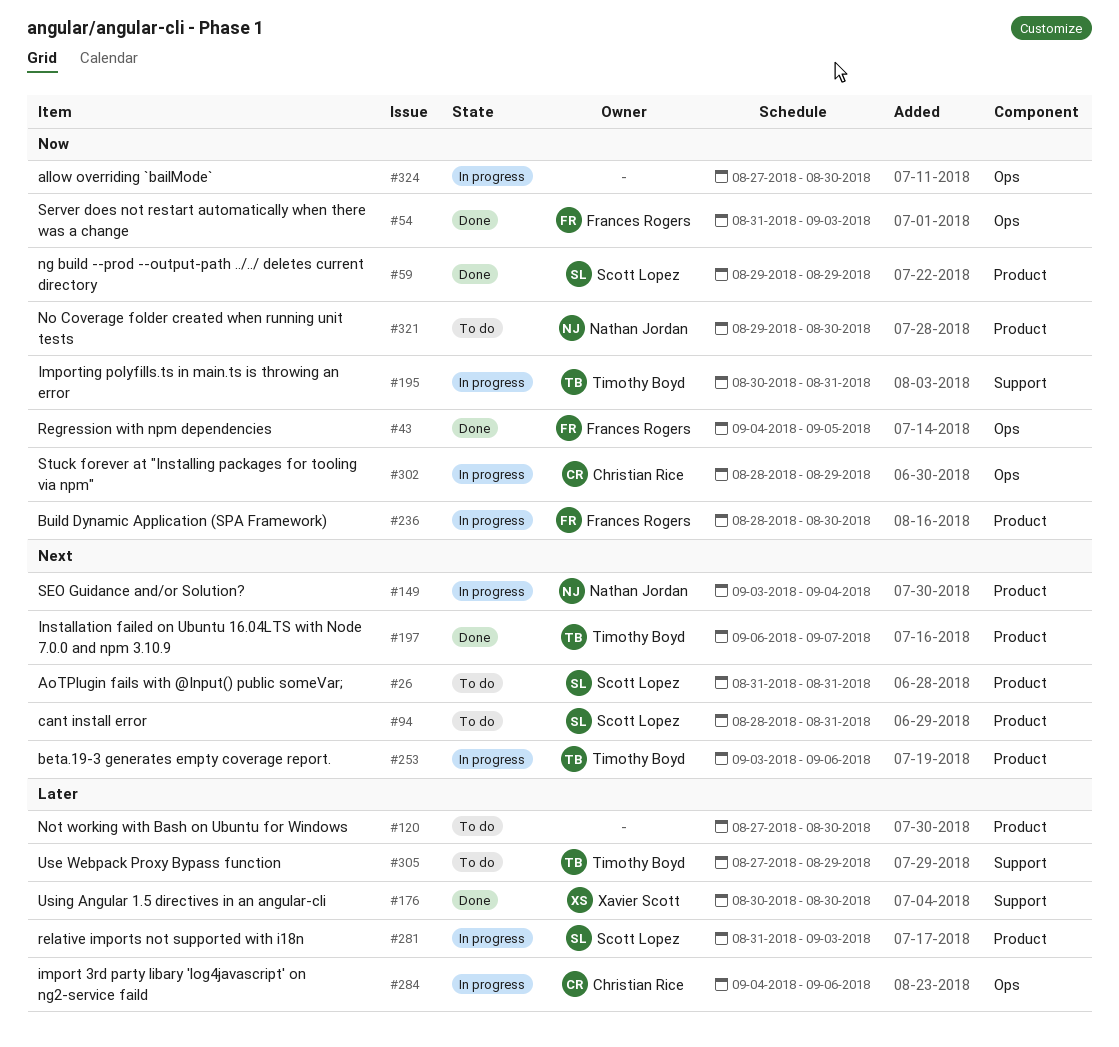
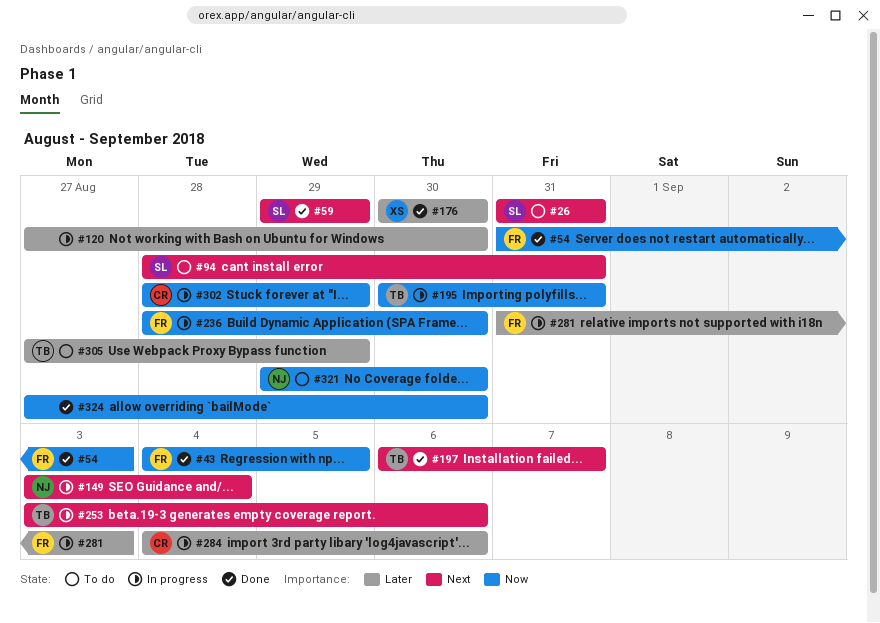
#59, priority: Now -> Next
#120, status: To do -> In progress
#281, owner: Scott Lopez -> Frances Rogers
#324, status: In progress -> Done

